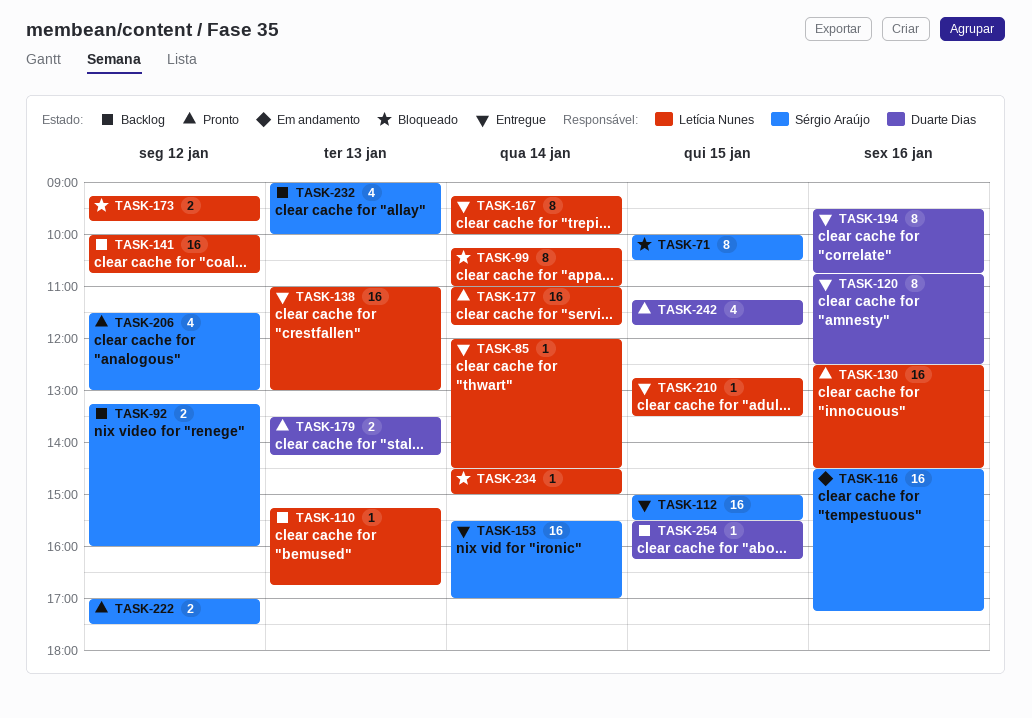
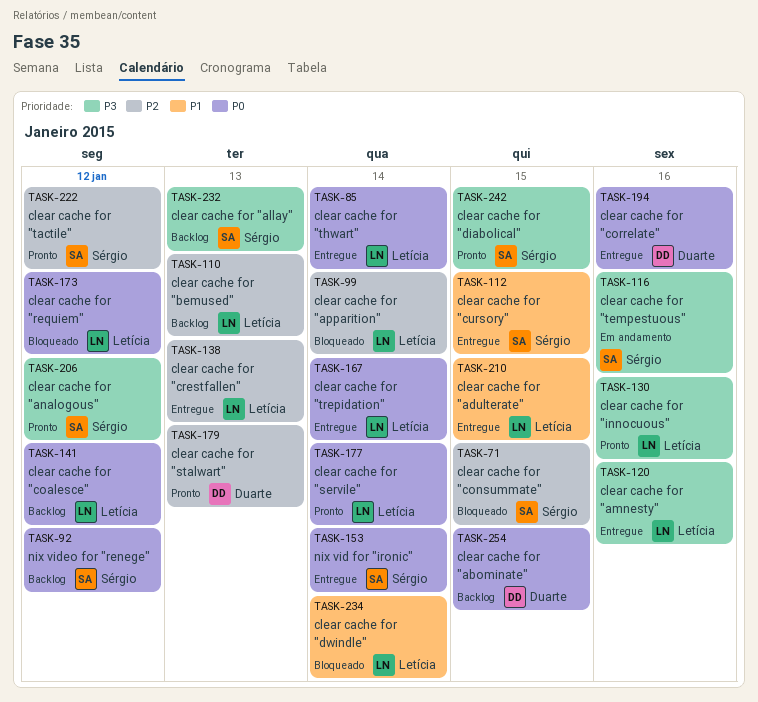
TASK-120, owner: Duarte Dias -> Letícia Nunes
TASK-242, owner: Duarte Dias -> Sérgio Araújo

